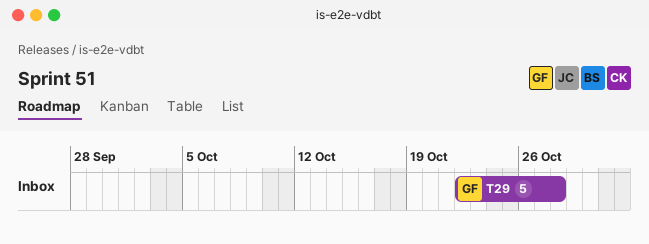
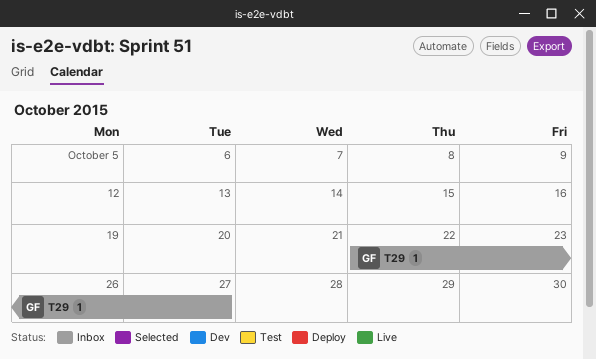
T29, estimate: 5 -> 1
T29, due: Oct 28 -> Oct 27

